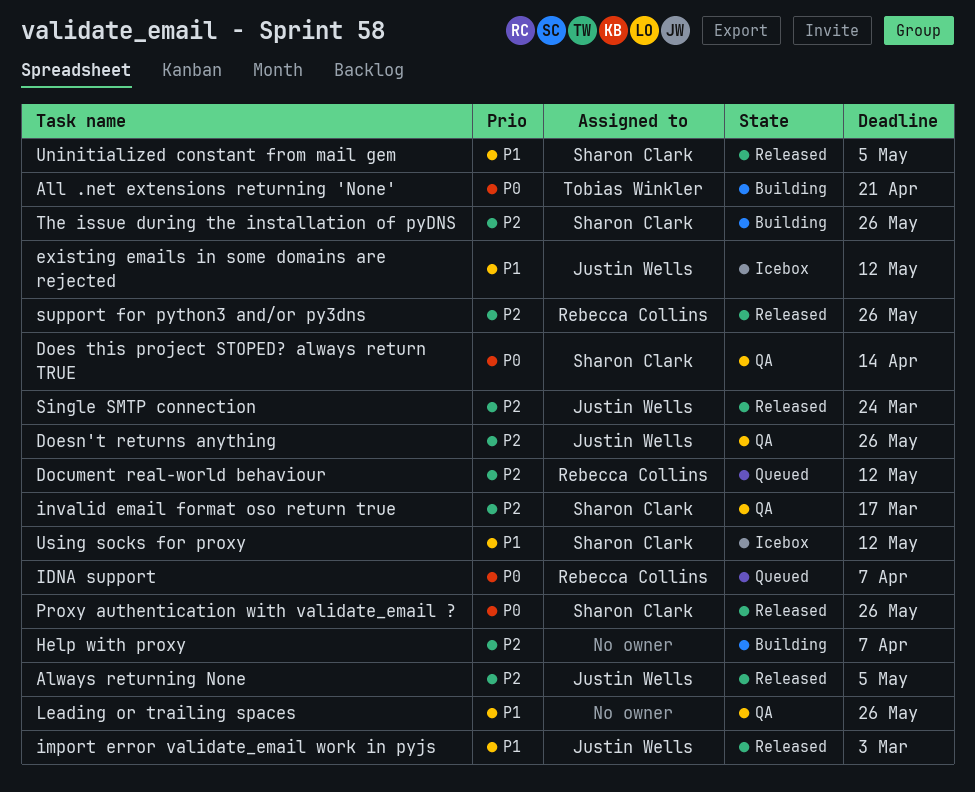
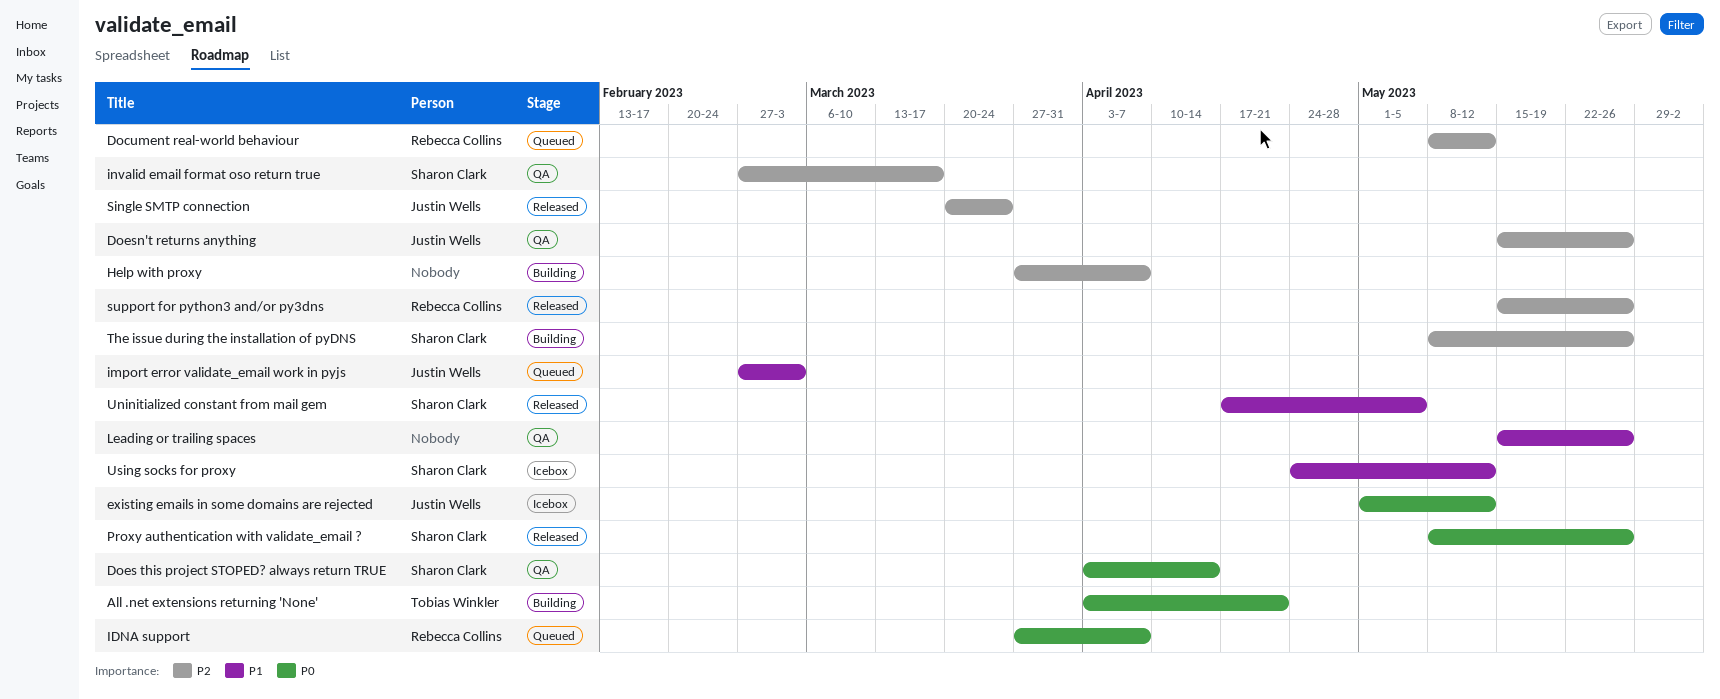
Always returning None: present -> none
existing emails in some domains are rejected, priority: P1 -> P0
import error validate_email work in pyjs, status: Released -> Queued

